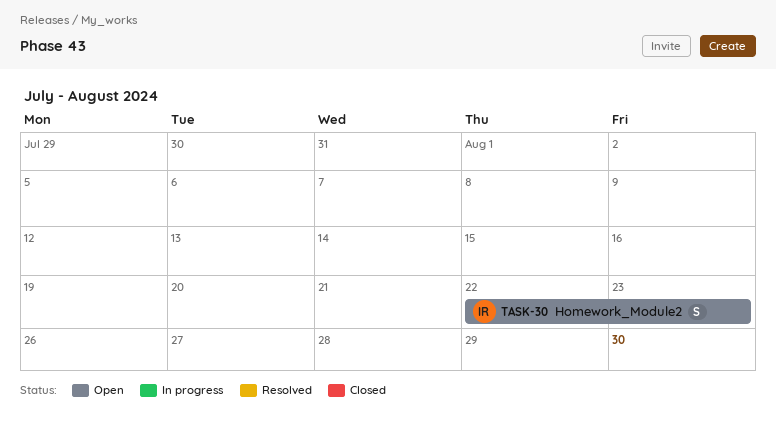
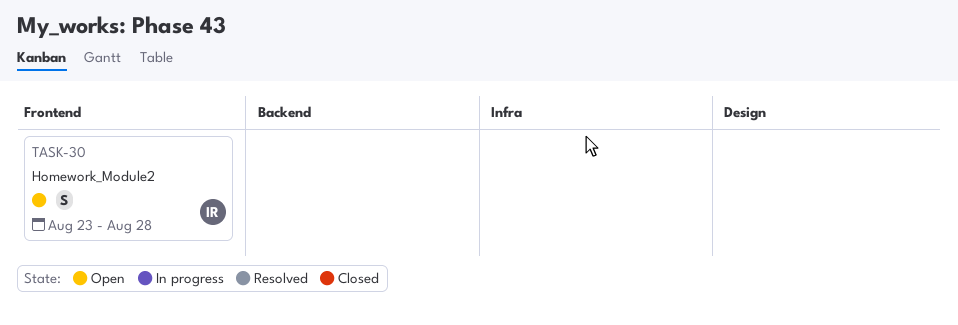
TASK-30, start: Aug 22 -> Aug 23
TASK-30, due: Aug 23 -> Aug 28

